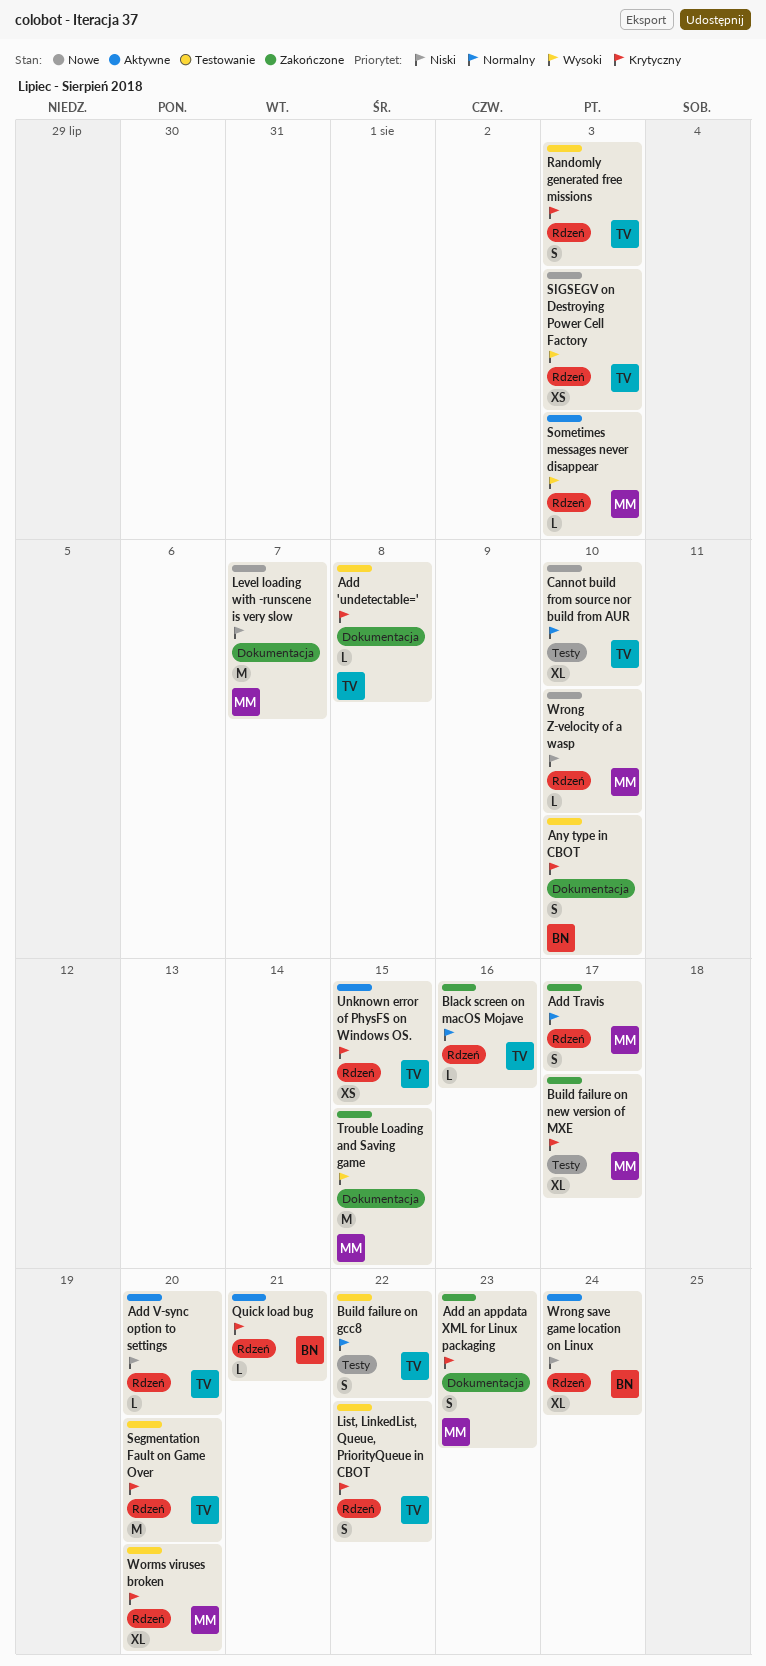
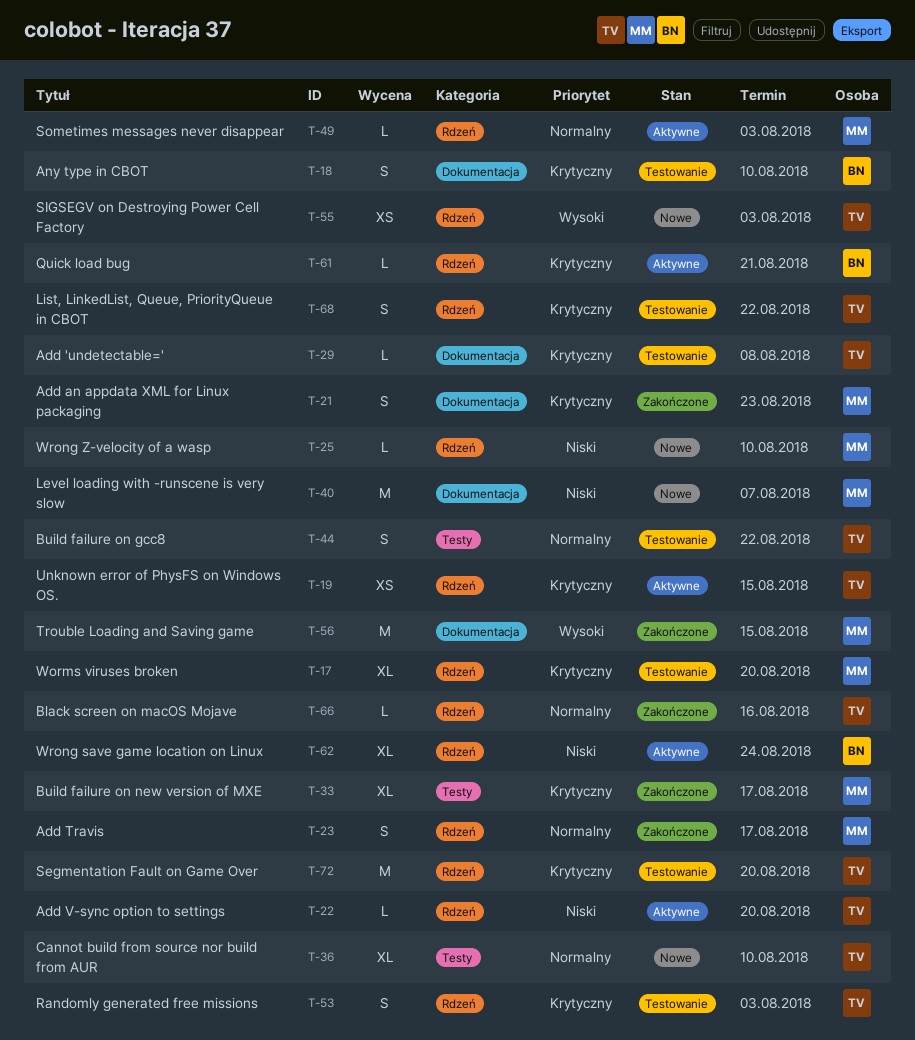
Sometimes messages never disappear, priority: Wysoki -> Normalny

